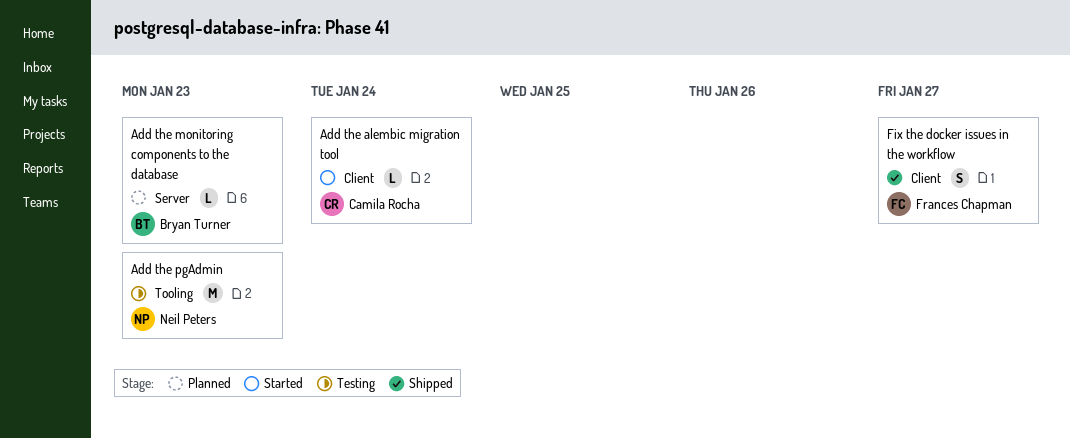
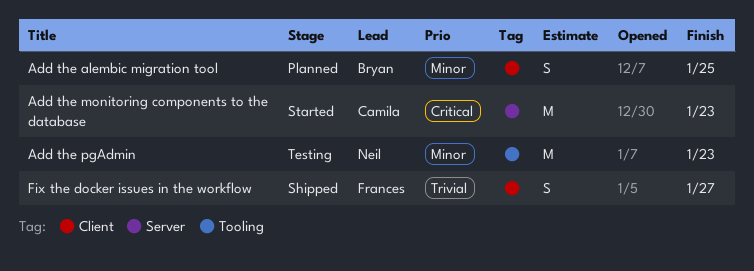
Add the alembic migration tool, status: Started -> Planned
Add the alembic migration tool, owner: Camila Rocha -> Bryan Turner
Add the alembic migration tool, estimate: L -> S
Add the alembic migration tool, due: Jan 24 -> Jan 25
Add the monitoring components to the database, status: Planned -> Started
Add the monitoring components to the database, owner: Bryan Turner -> Camila Rocha
Add the monitoring components to the database, estimate: L -> M

